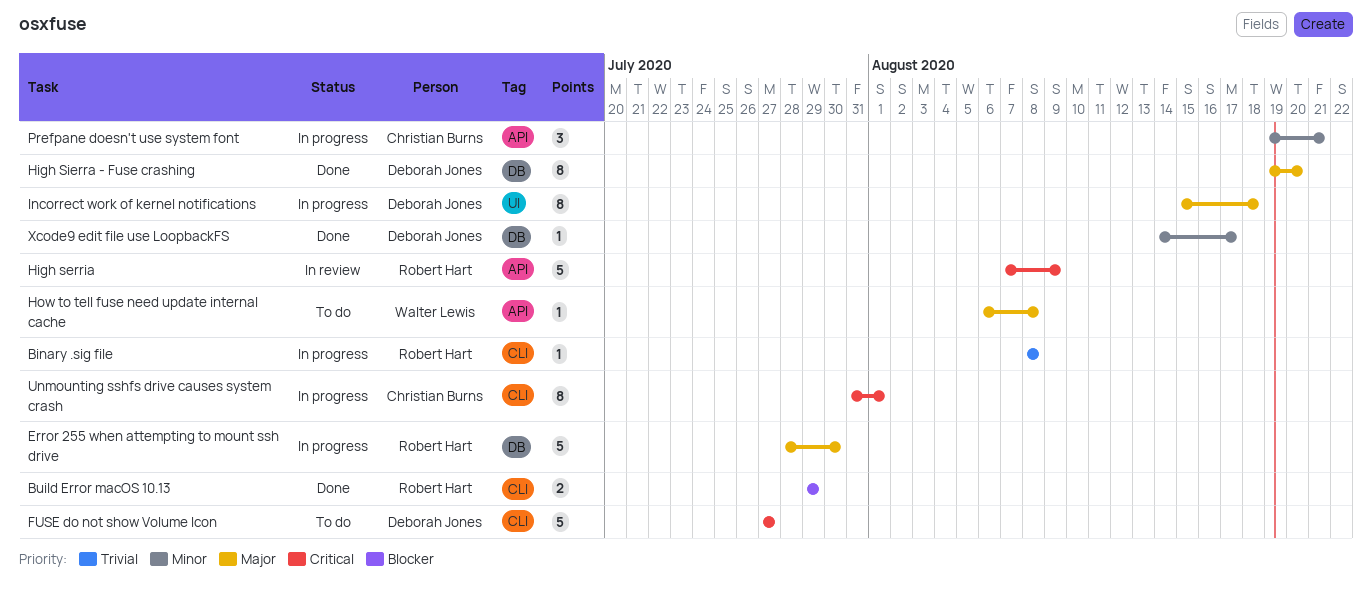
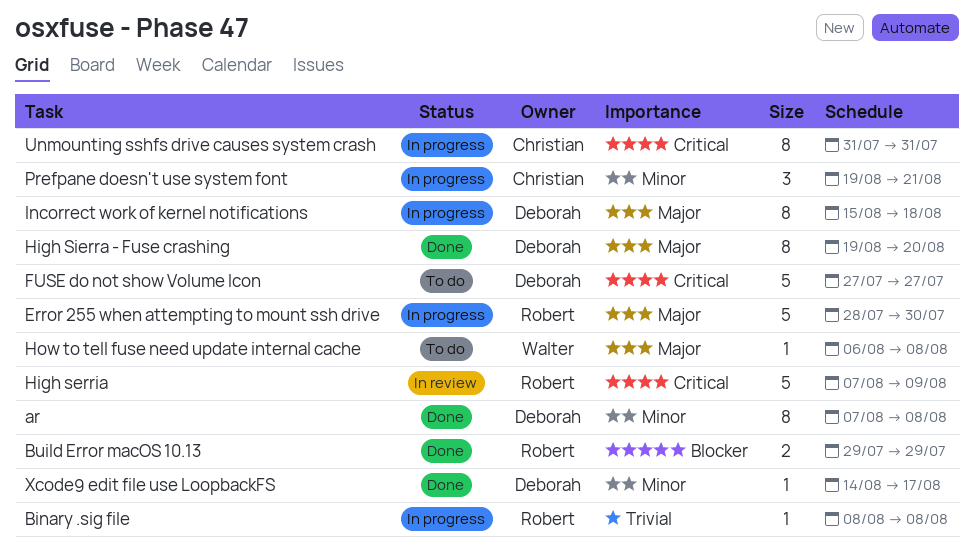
ar: none -> present
Unmounting sshfs drive causes system crash, due: Aug 1 -> Jul 31

